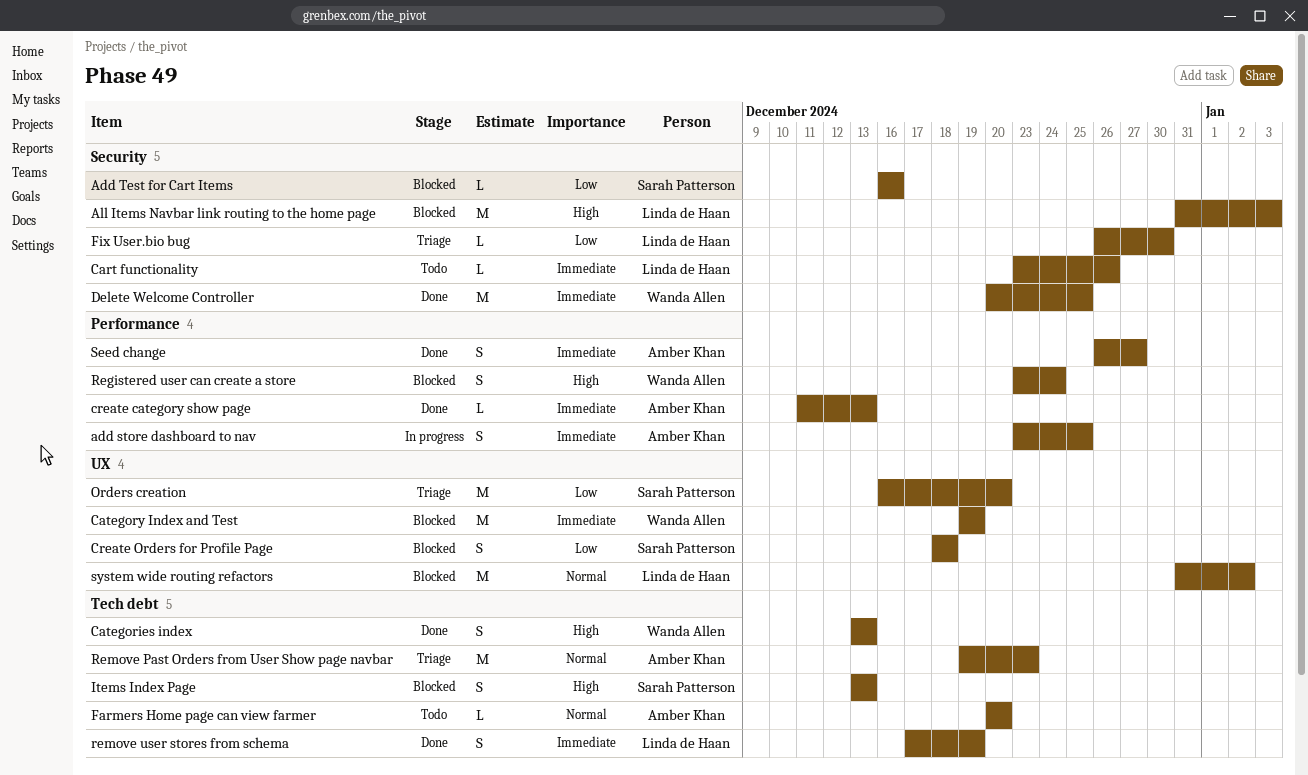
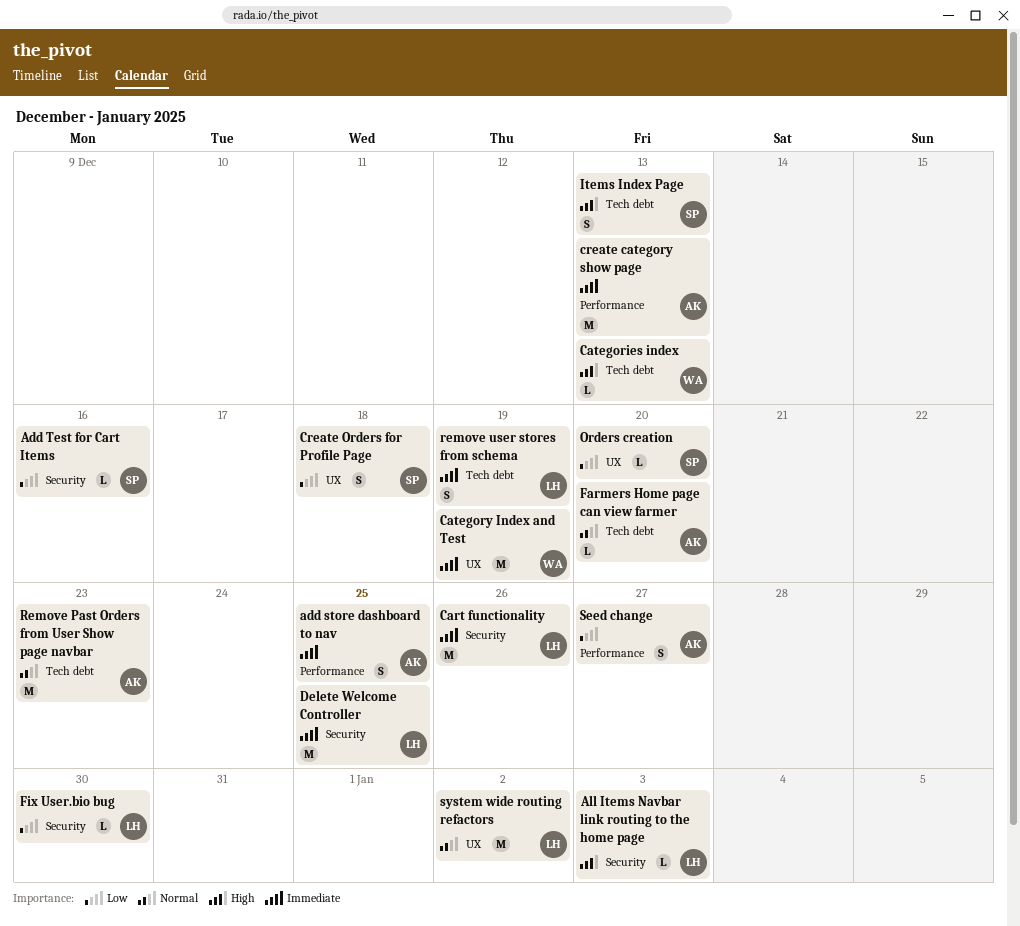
All Items Navbar link routing to the home page, estimate: M -> L
Cart functionality, estimate: L -> M
Categories index, estimate: S -> L
create category show page, estimate: L -> M
Delete Welcome Controller, owner: Wanda Allen -> Linda de Haan
Orders creation, estimate: M -> L
Registered user can create a store: present -> none
Seed change, priority: Immediate -> Low

